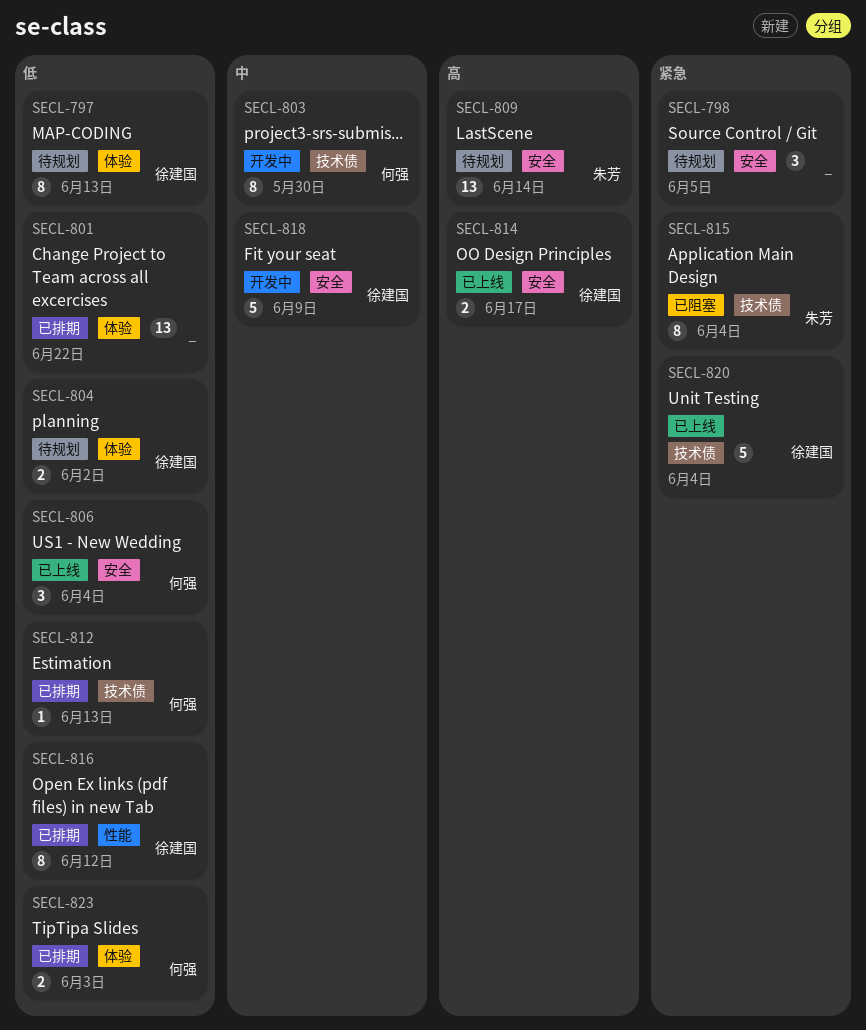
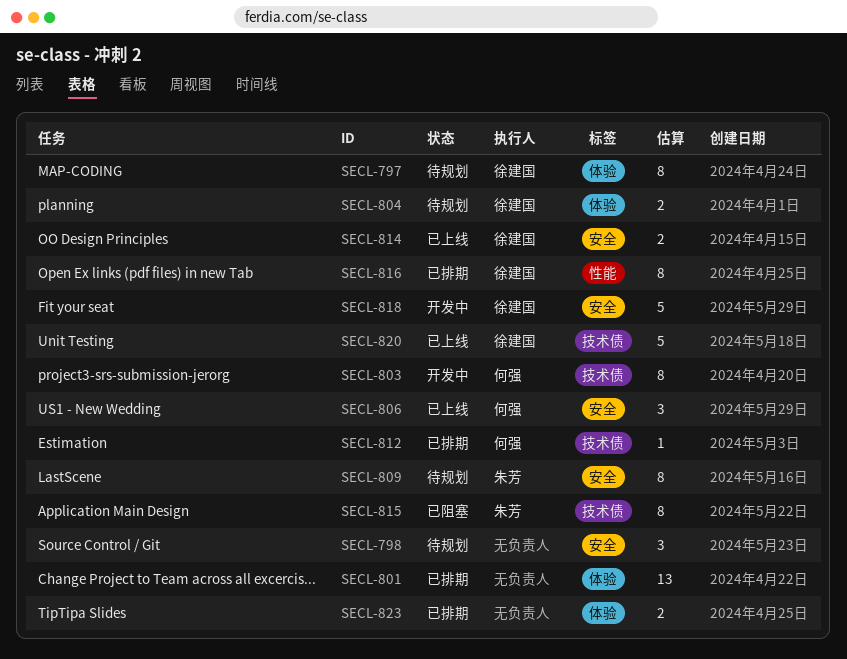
SECL-809, estimate: 13 -> 8
SECL-823, owner: 何强 -> none

